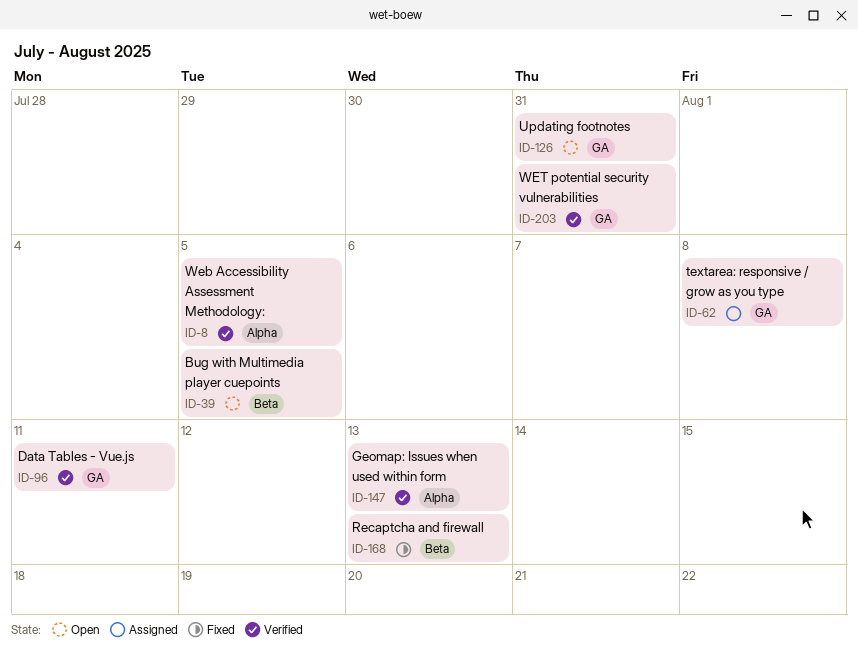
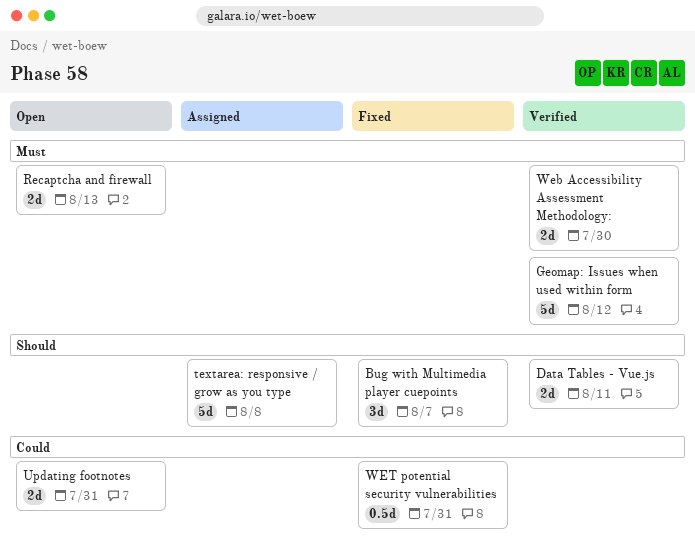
Bug with Multimedia player cuepoints, status: Open -> Fixed
Bug with Multimedia player cuepoints, due: Aug 5 -> Aug 7
Geomap: Issues when used within form, due: Aug 13 -> Aug 12
Recaptcha and firewall, status: Fixed -> Open
Web Accessibility Assessment Methodology:, due: Aug 5 -> Jul 30
WET potential security vulnerabilities, status: Verified -> Fixed

